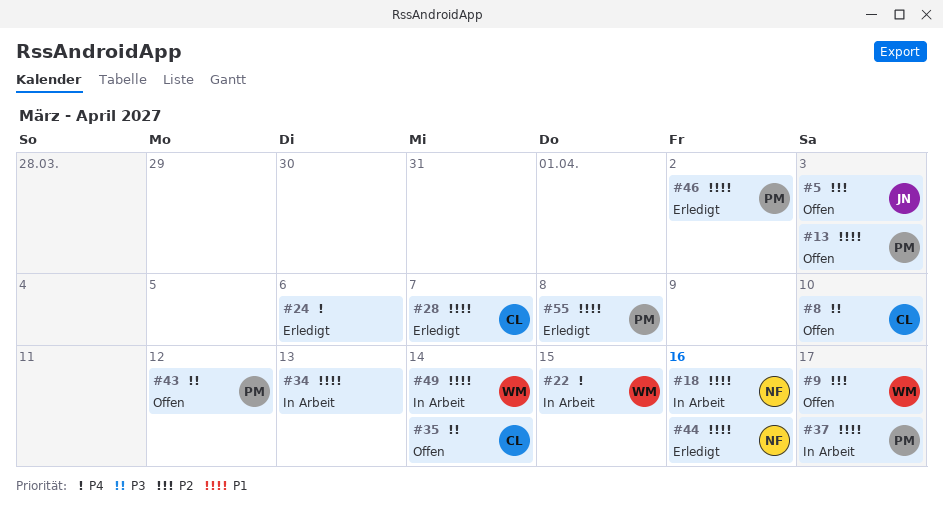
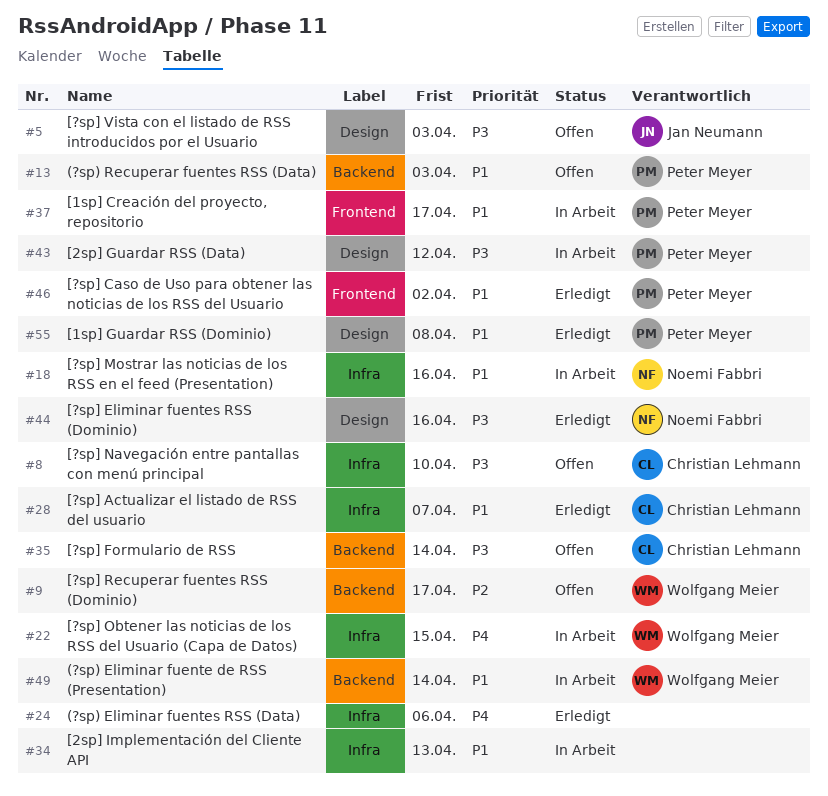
#5, priority: P2 -> P3
#43, status: Offen -> In Arbeit
#44, priority: P1 -> P3

